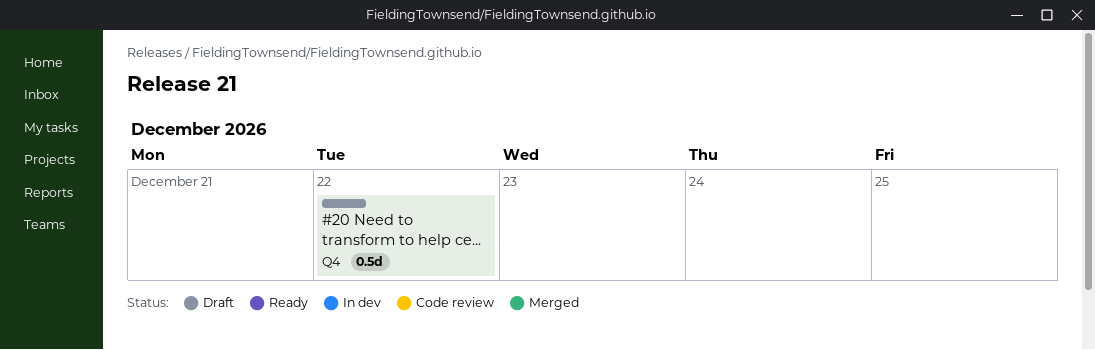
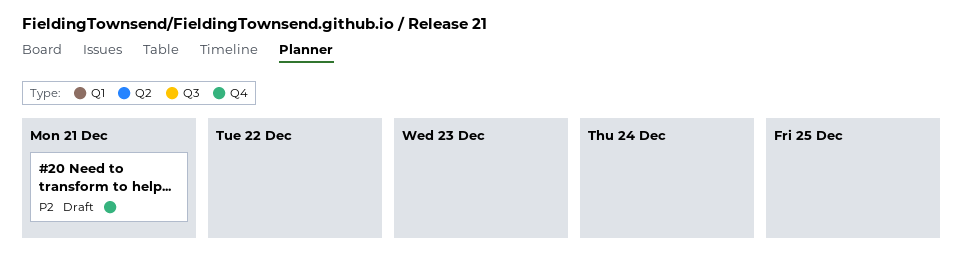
#20, due: Dec 22 -> Dec 21

